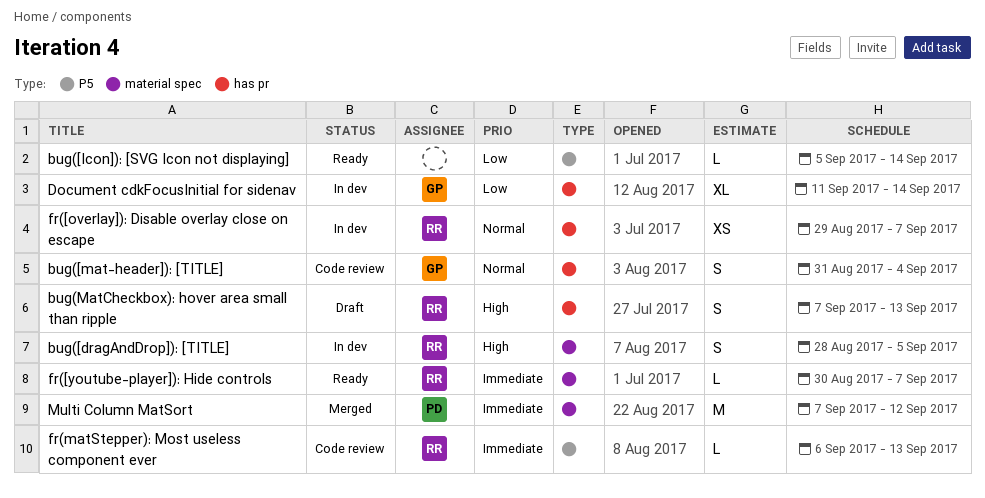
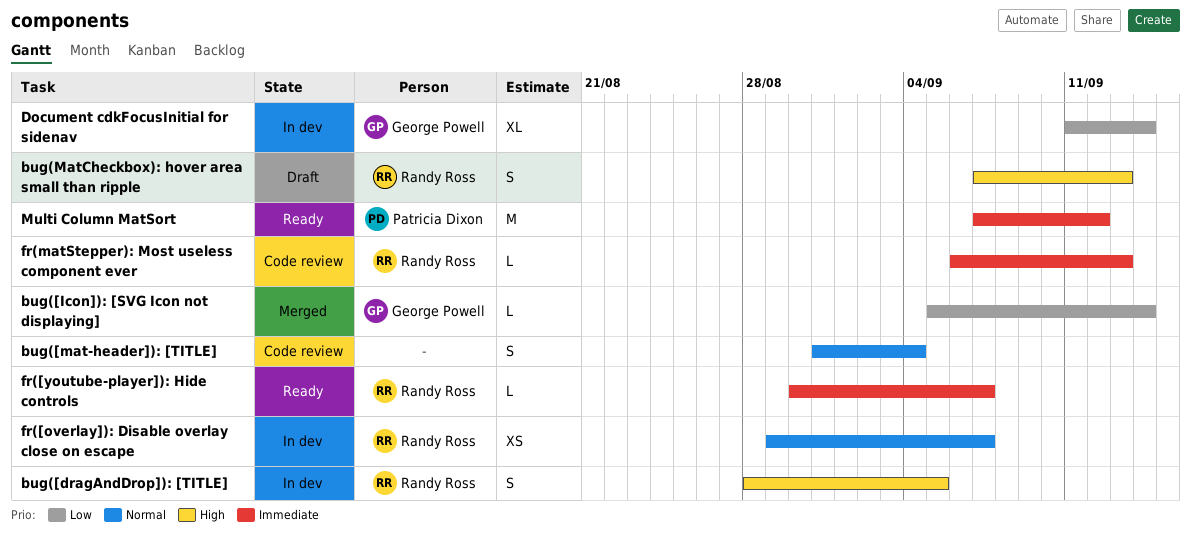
bug([Icon]): [SVG Icon not displaying], status: Ready -> Merged
bug([Icon]): [SVG Icon not displaying], owner: none -> George Powell
bug([mat-header]): [TITLE], owner: George Powell -> none
Multi Column MatSort, status: Merged -> Ready

